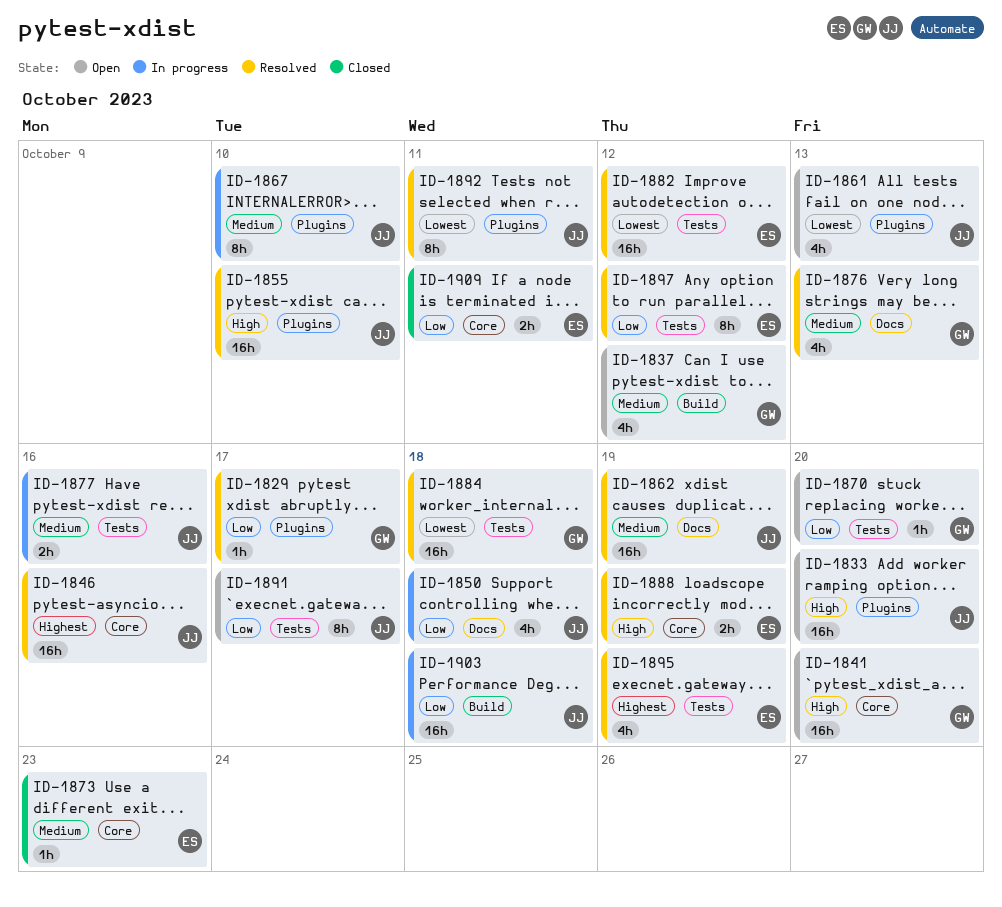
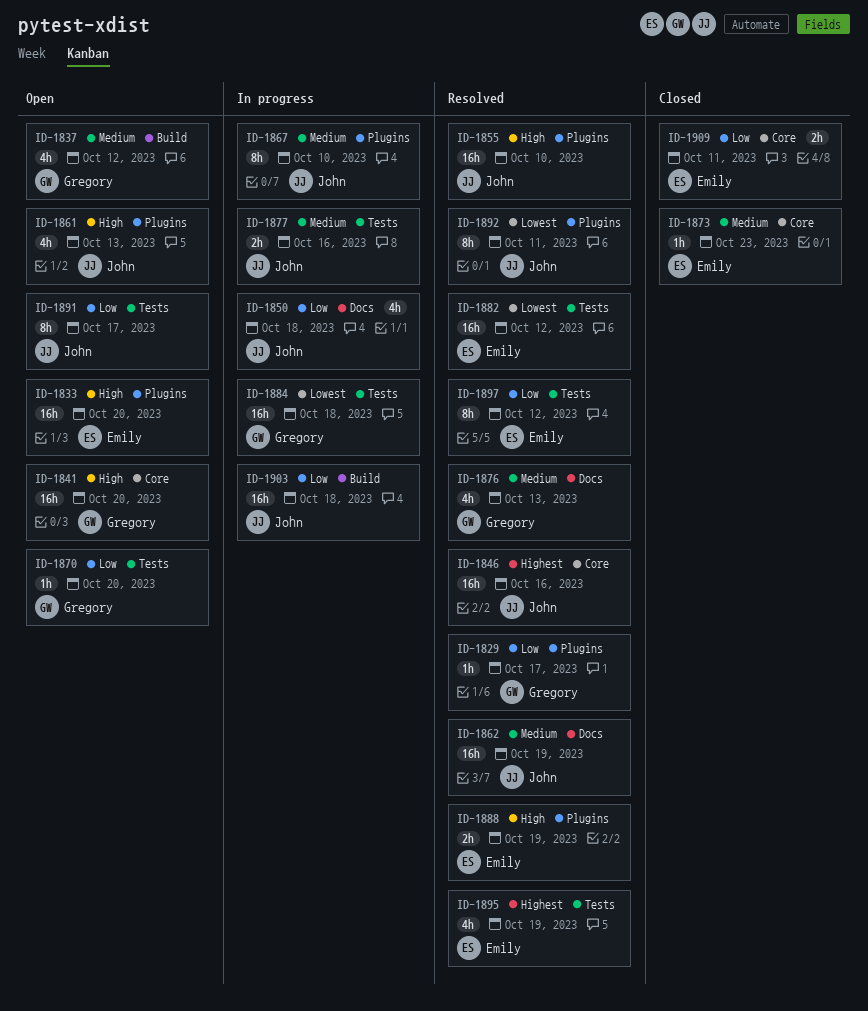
ID-1833, owner: John -> Emily
ID-1861, priority: Lowest -> High
ID-1884, status: Resolved -> In progress
ID-1888, label: Core -> Plugins

